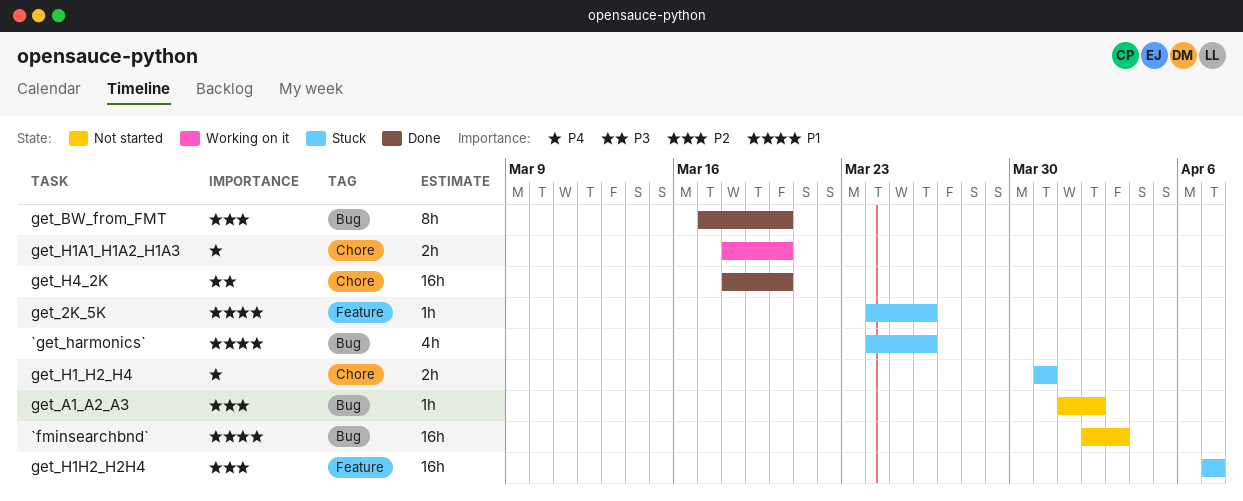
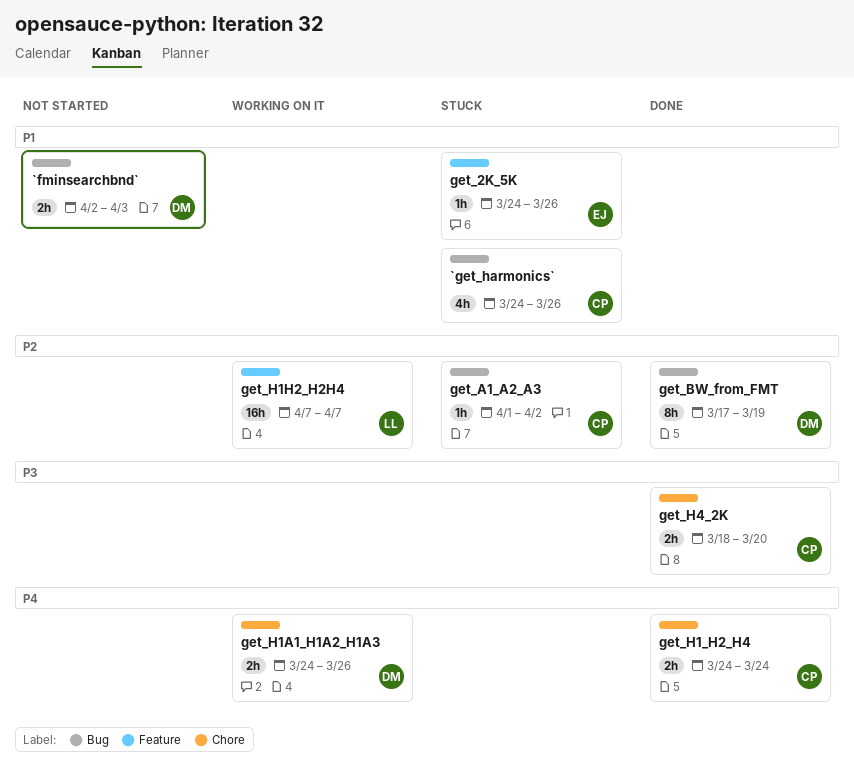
`fminsearchbnd`, estimate: 16h -> 2h
get_A1_A2_A3, status: Not started -> Stuck
get_BW_from_FMT, due: Mar 20 -> Mar 19
get_H1_H2_H4, status: Stuck -> Done
get_H1_H2_H4, start: Mar 31 -> Mar 24
get_H1_H2_H4, due: Mar 31 -> Mar 24
get_H1A1_H1A2_H1A3, start: Mar 18 -> Mar 24
get_H1A1_H1A2_H1A3, due: Mar 20 -> Mar 26
get_H1H2_H2H4, status: Stuck -> Working on it
get_H4_2K, estimate: 16h -> 2h

